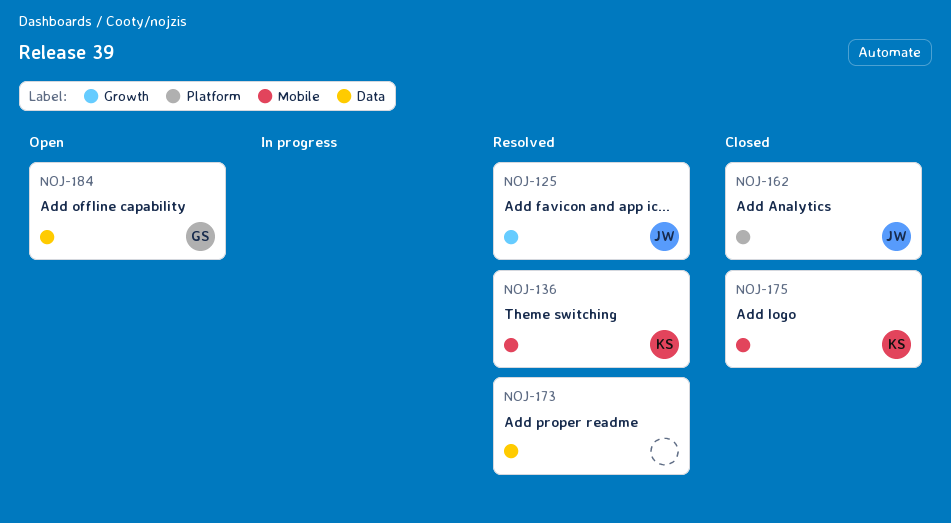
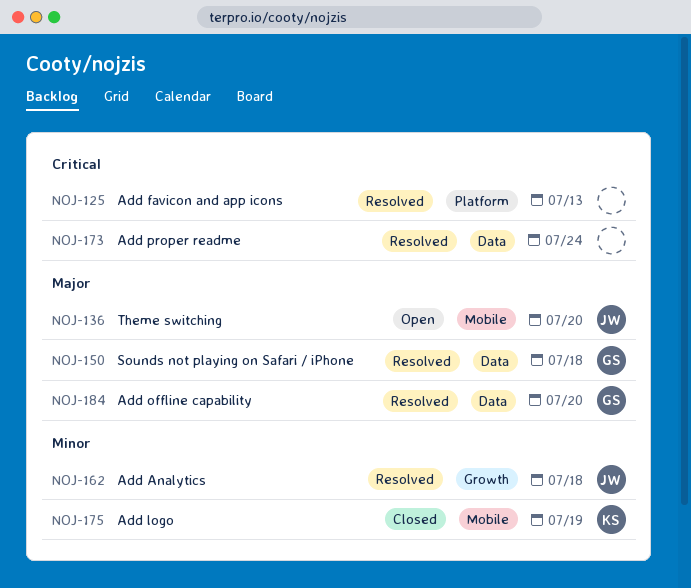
NOJ-125, owner: JW -> none
NOJ-125, label: Growth -> Platform
NOJ-136, status: Resolved -> Open
NOJ-136, owner: KS -> JW
NOJ-150: none -> present
NOJ-162, status: Closed -> Resolved
NOJ-162, label: Platform -> Growth
NOJ-184, status: Open -> Resolved

